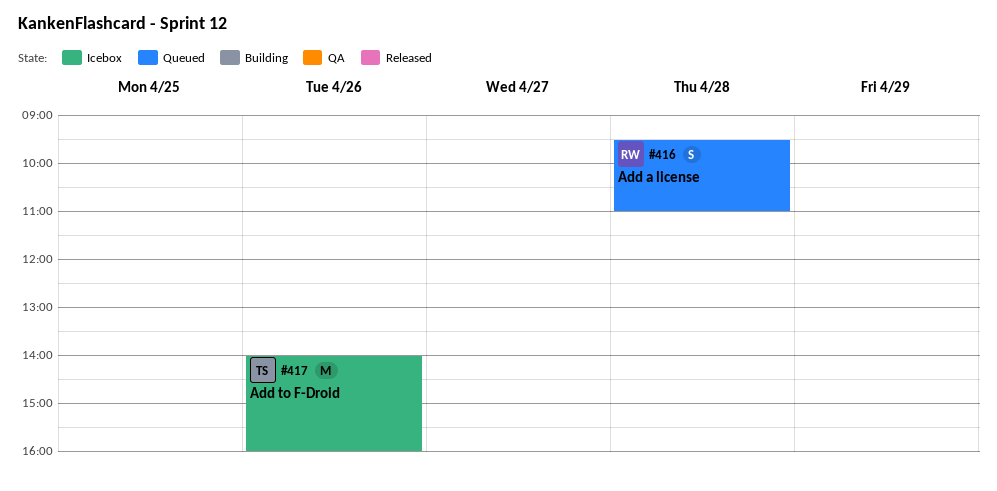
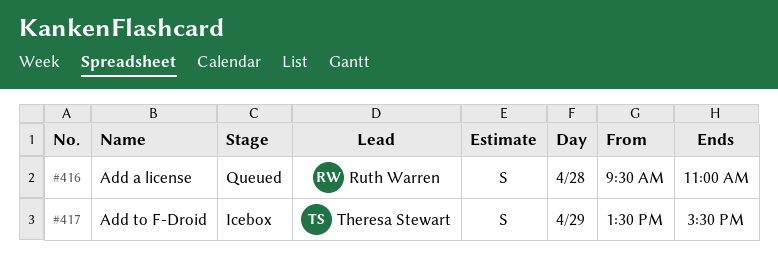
#417, estimate: M -> S
#417, day: Apr 26 -> Apr 29
#417, begins: 14:00 -> 13:30
#417, ends: 16:00 -> 15:30

